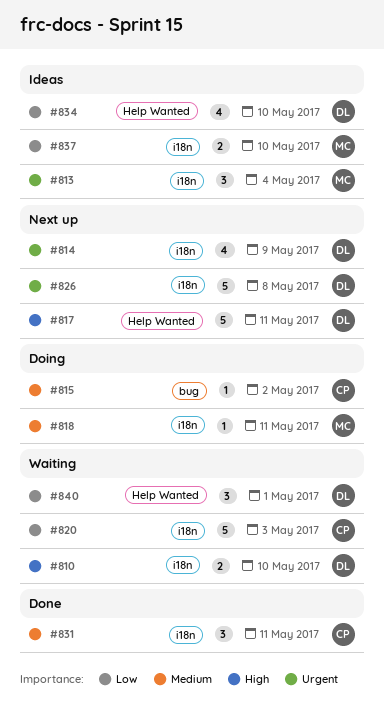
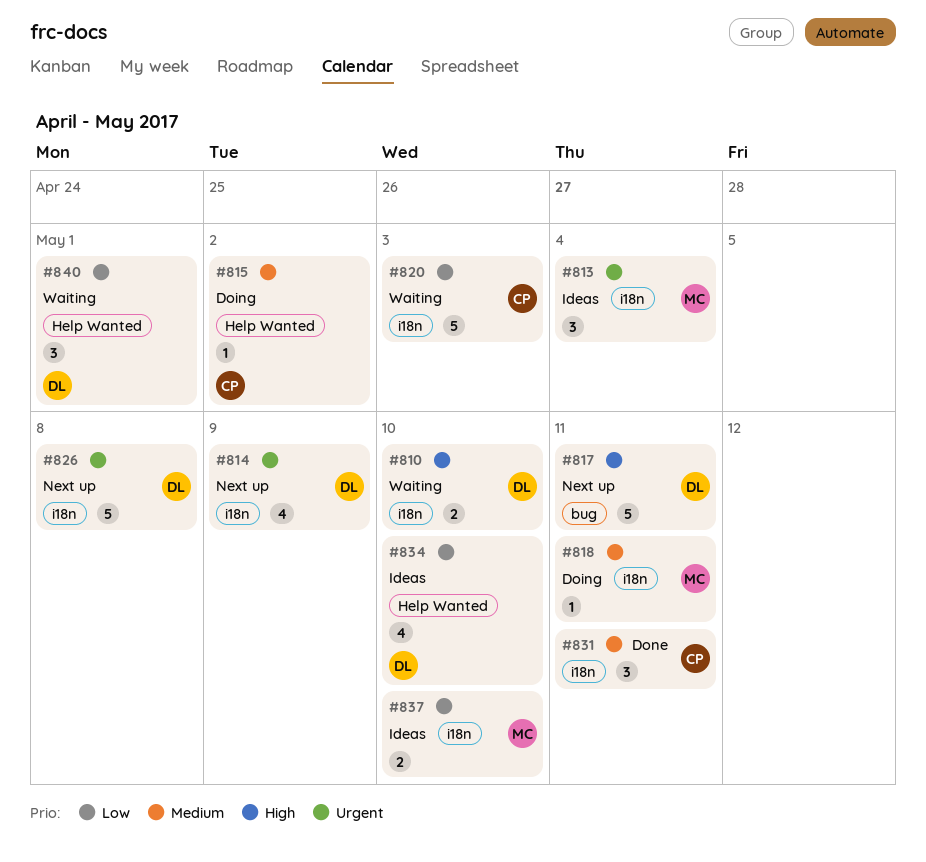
#815, label: bug -> Help Wanted
#817, label: Help Wanted -> bug

